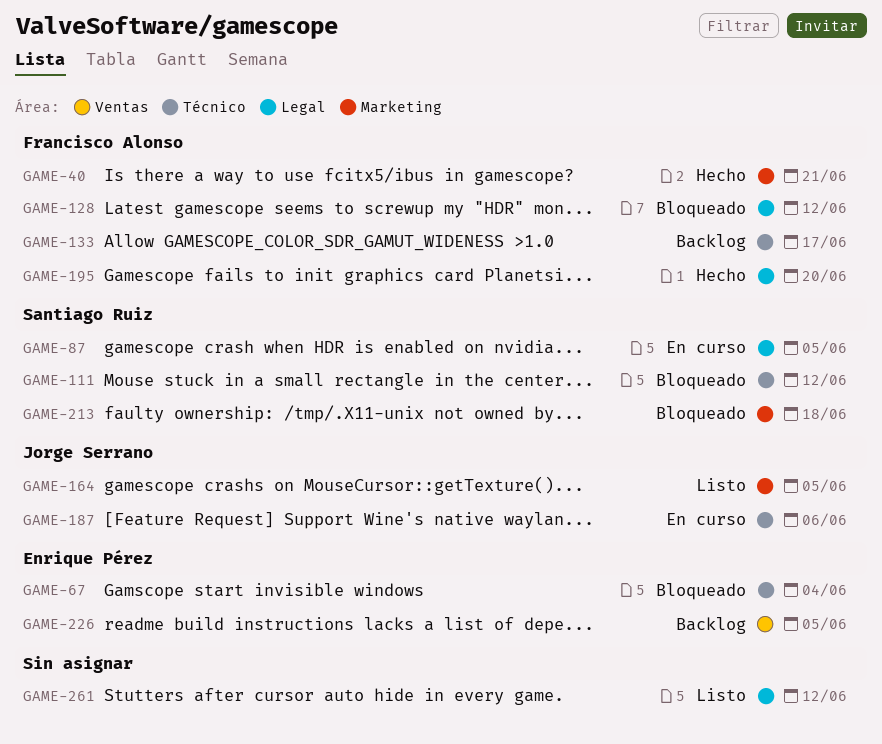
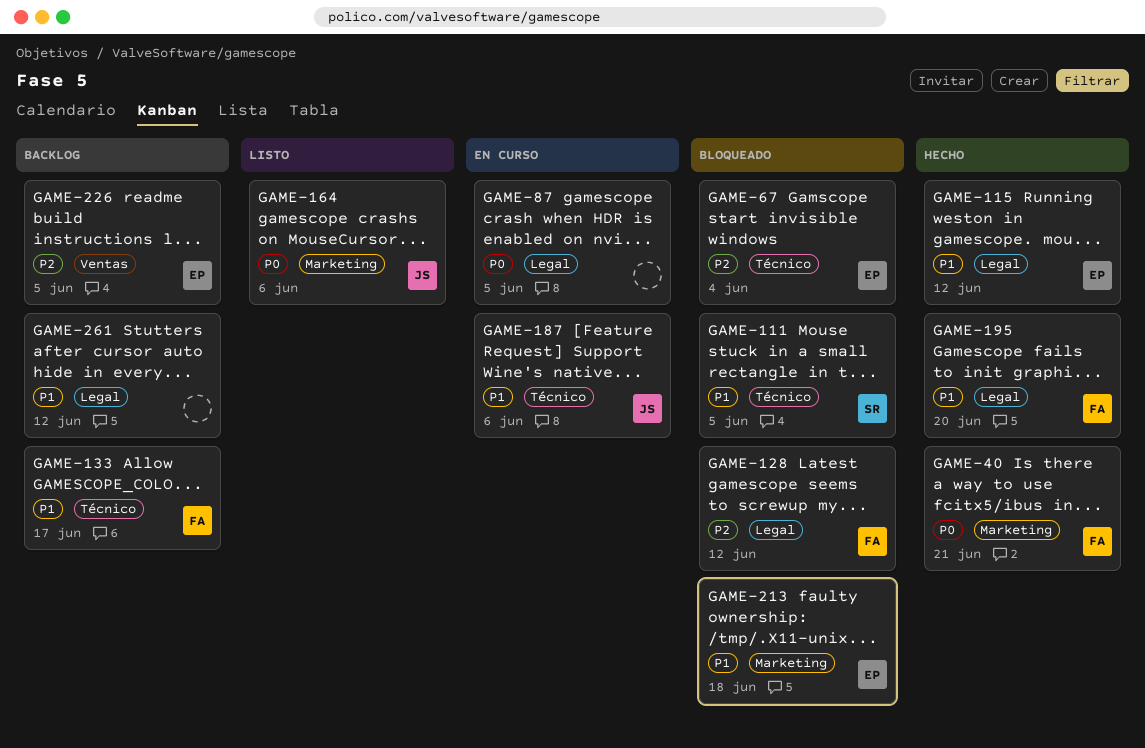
GAME-87, owner: Santiago Ruiz -> none
GAME-111, due: Jun 12 -> Jun 5
GAME-115: none -> present
GAME-164, due: Jun 5 -> Jun 6
GAME-213, owner: Santiago Ruiz -> Enrique Pérez
GAME-261, status: Listo -> Backlog

